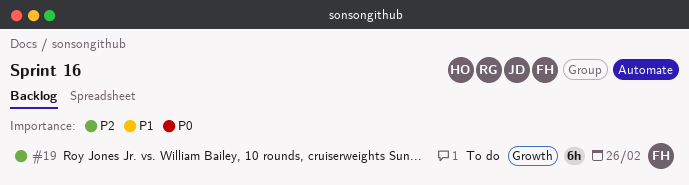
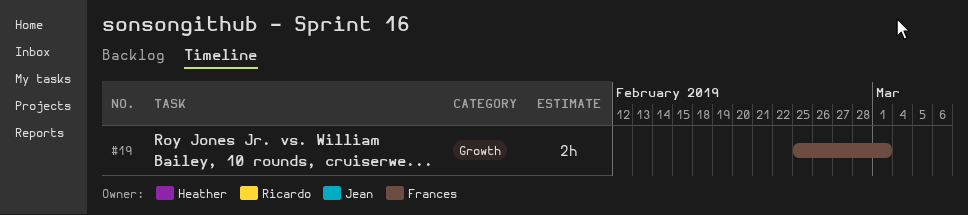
#19, estimate: 6h -> 2h
#19, due: Feb 26 -> Mar 1

